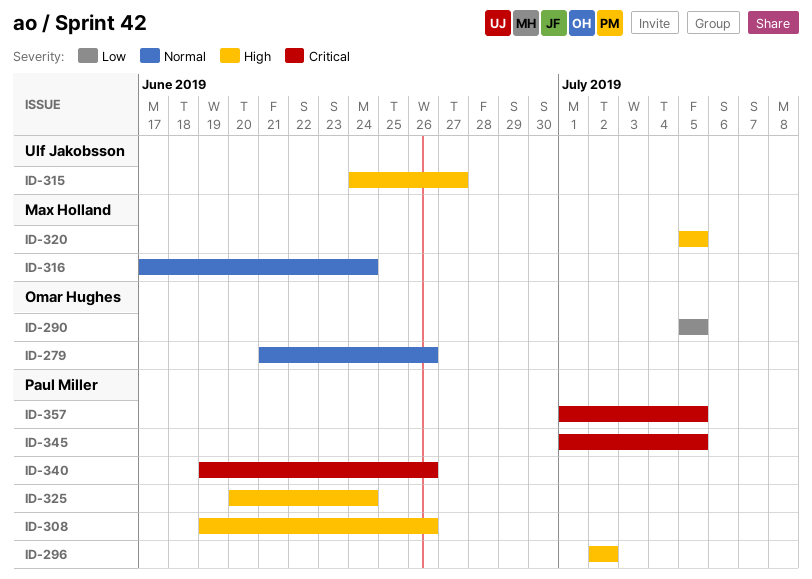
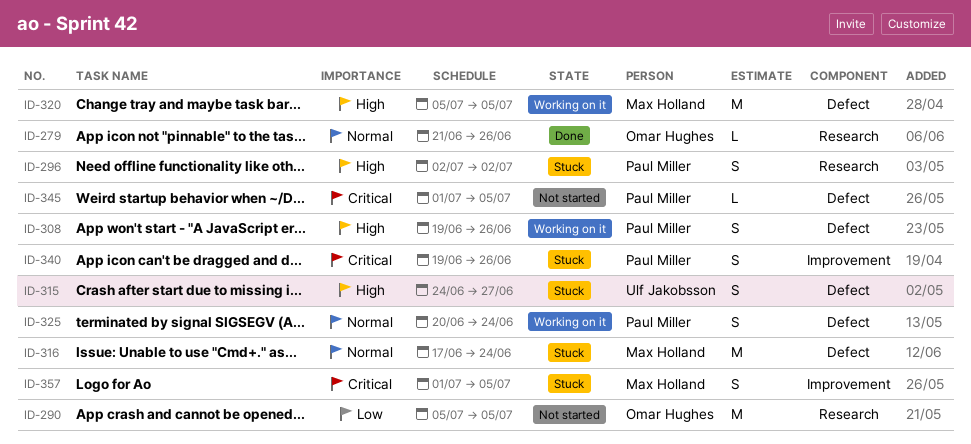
ID-325, priority: High -> Normal
ID-357, owner: Paul Miller -> Max Holland

